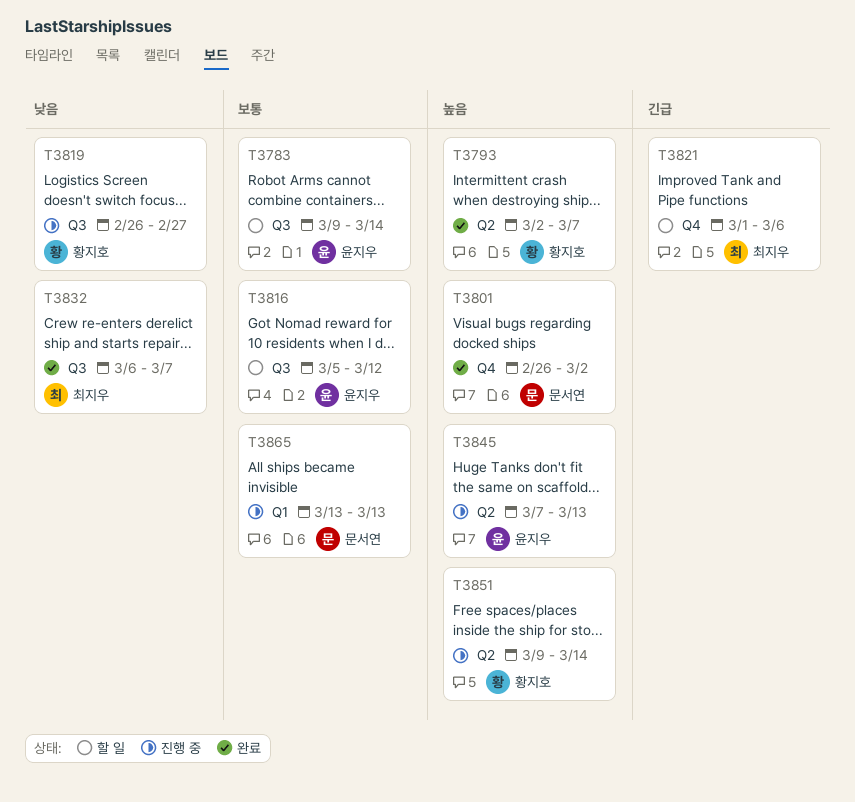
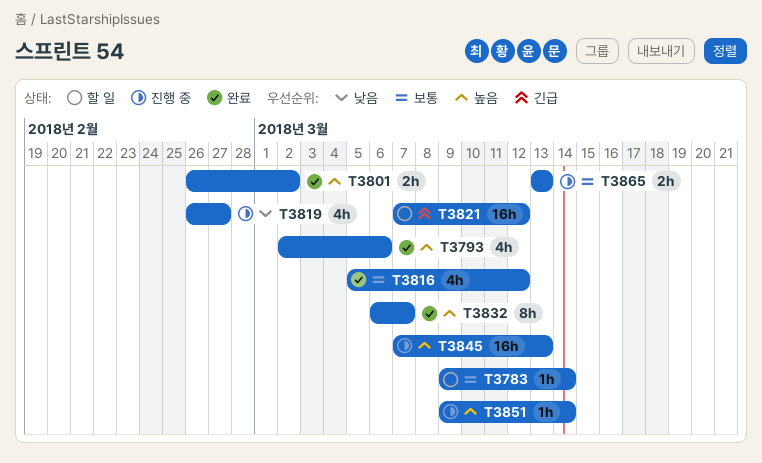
T3793, due: Mar 7 -> Mar 6
T3816, status: 할 일 -> 완료
T3821, start: Mar 1 -> Mar 7
T3821, due: Mar 6 -> Mar 12
T3832, priority: 낮음 -> 높음

